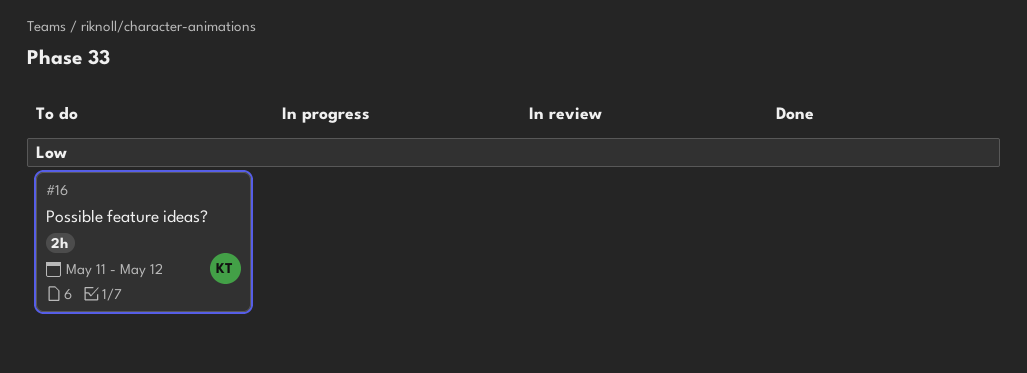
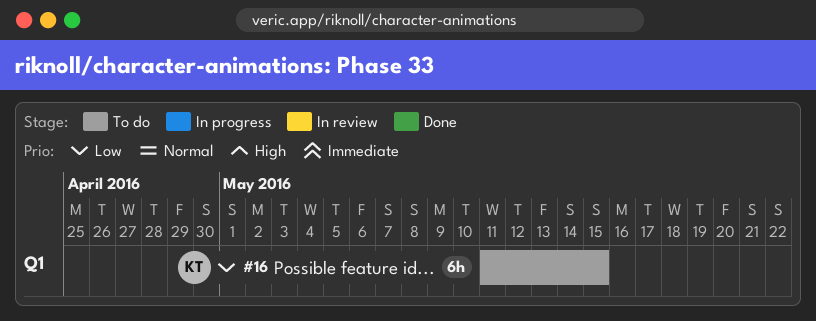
#16, estimate: 2h -> 6h
#16, due: May 12 -> May 15

